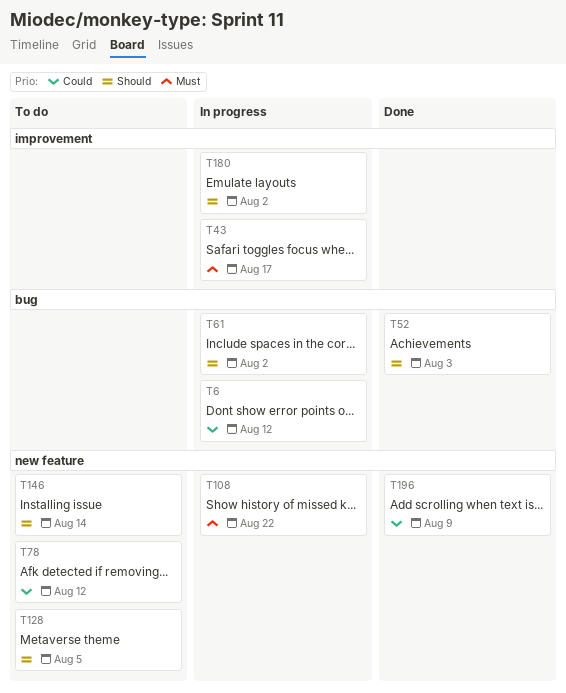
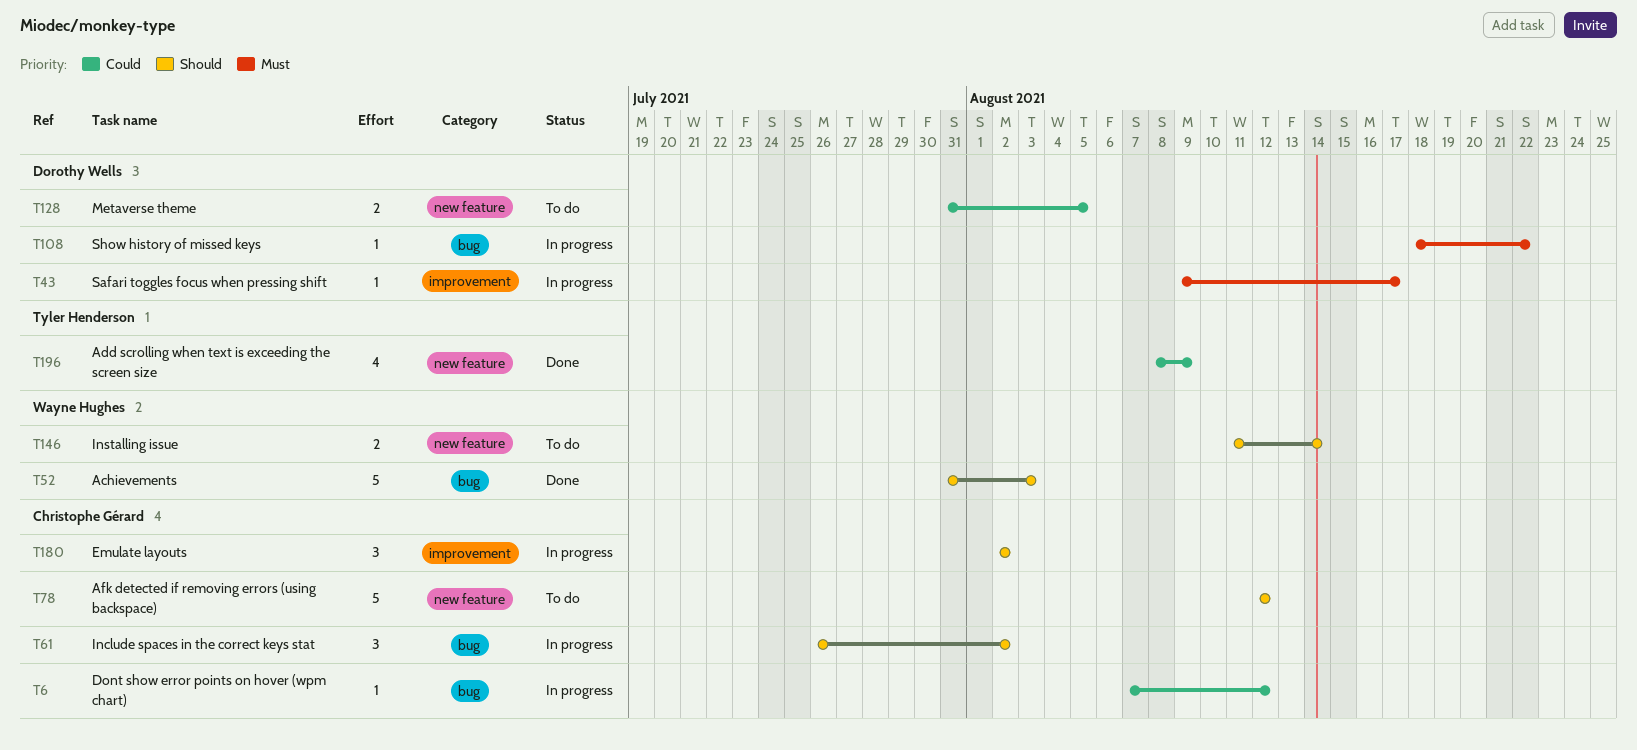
T78, priority: Could -> Should
T108, label: new feature -> bug
T128, priority: Should -> Could

